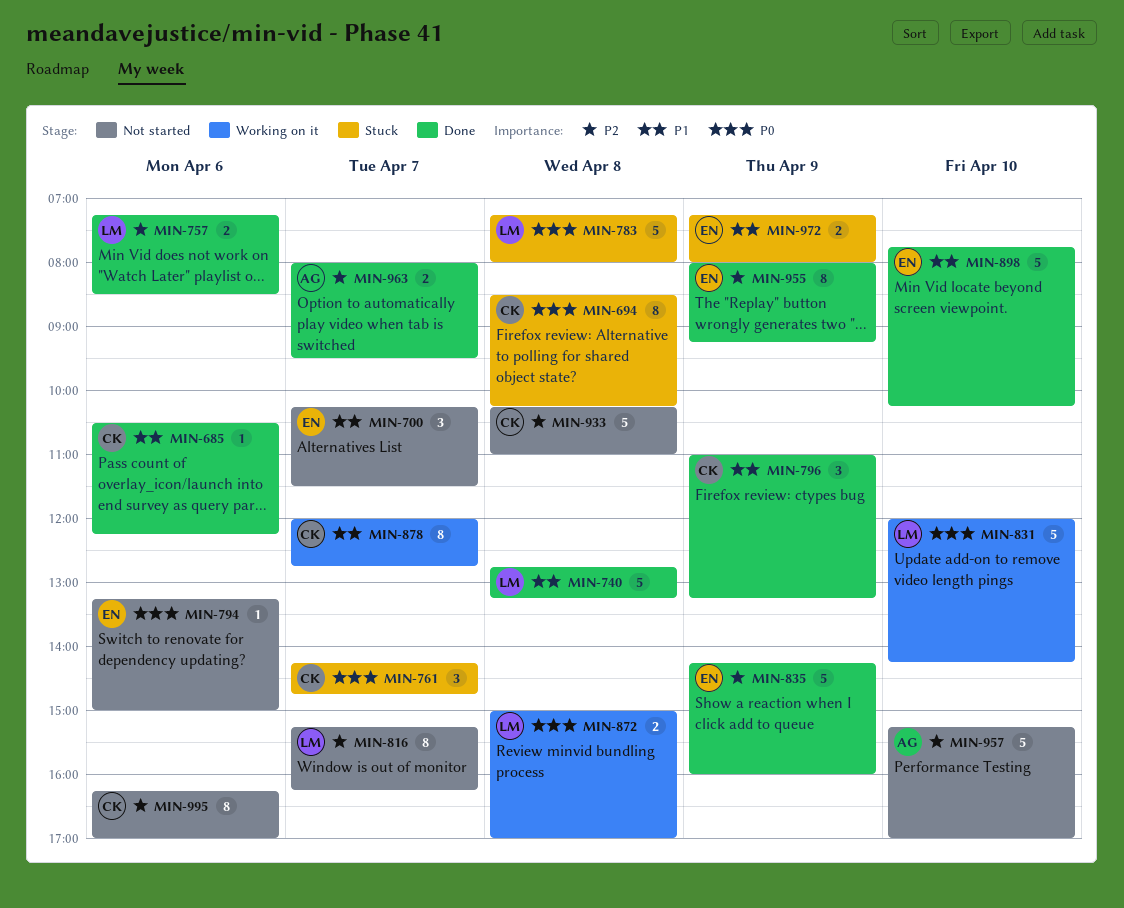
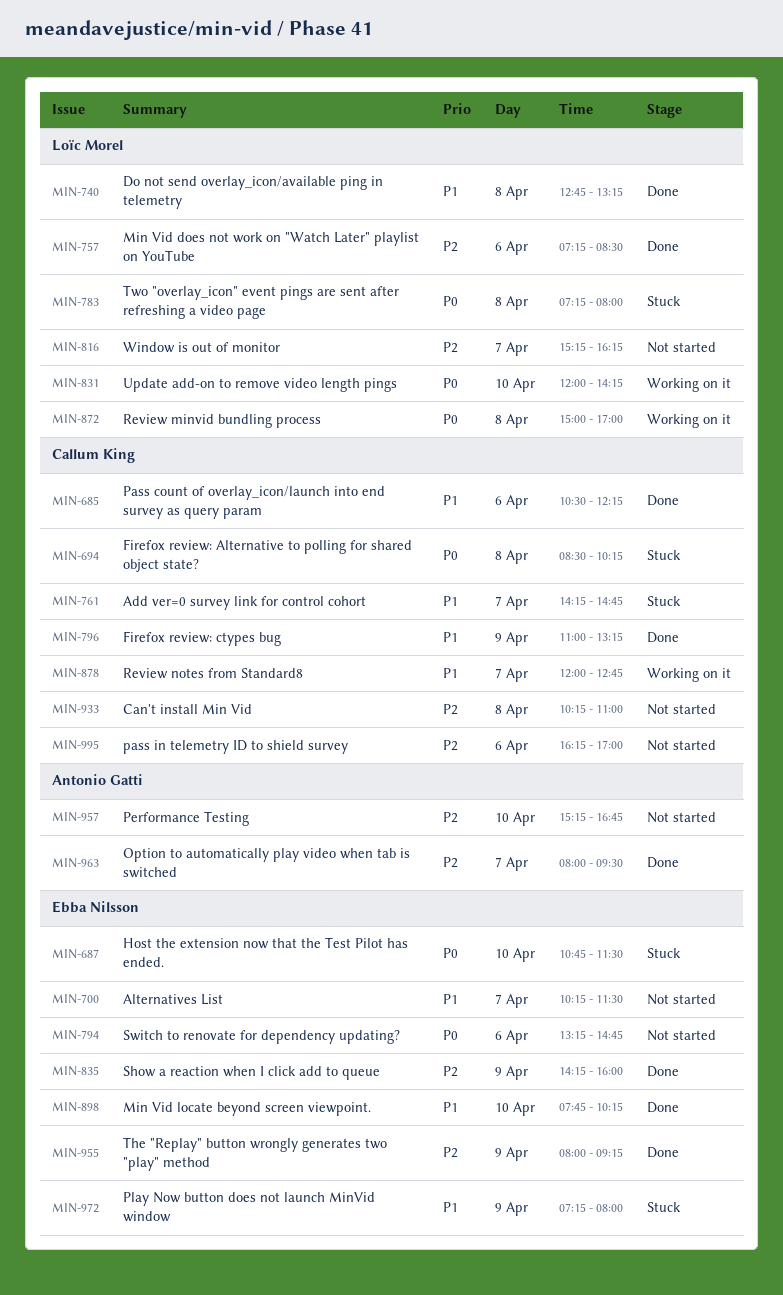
MIN-687: none -> present
MIN-761, priority: P0 -> P1
MIN-794, ends: 15:00 -> 14:45
MIN-957, ends: 17:00 -> 16:45

